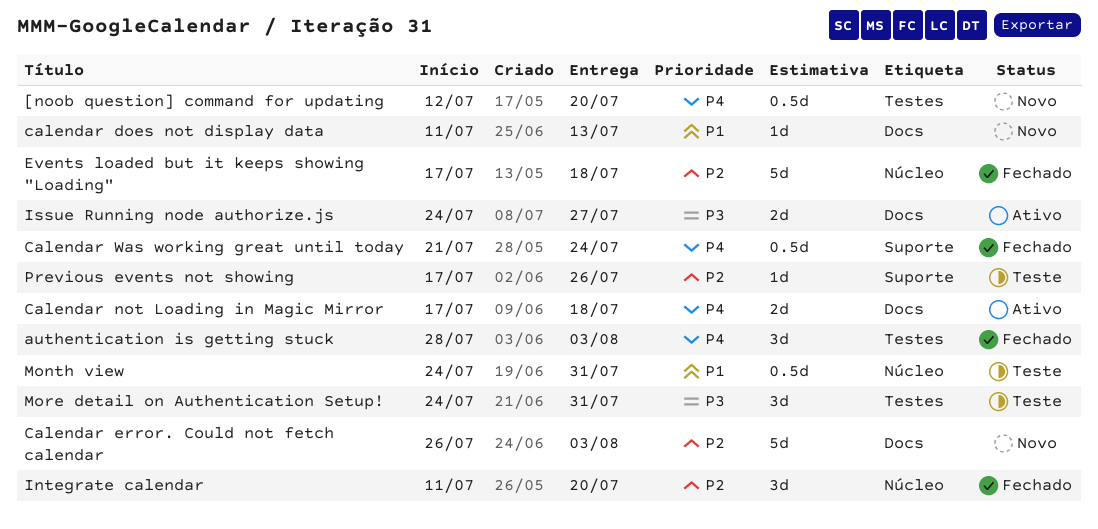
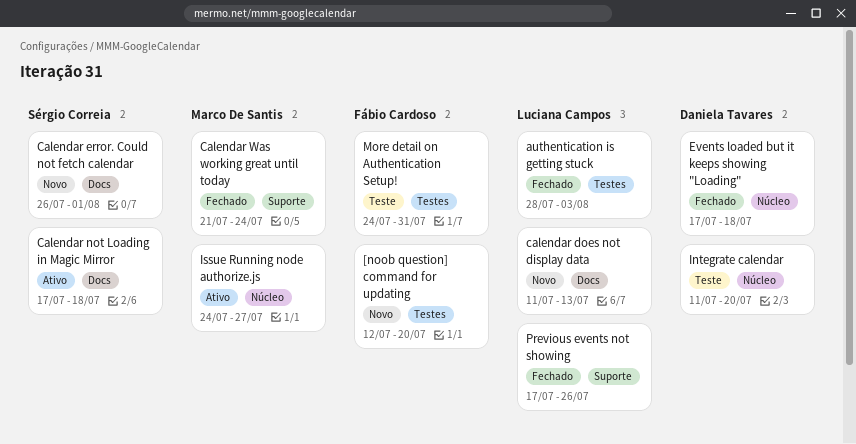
Calendar error. Could not fetch calendar, due: Aug 3 -> Aug 1
Integrate calendar, status: Fechado -> Teste
Issue Running node authorize.js, label: Docs -> Núcleo
Month view: present -> none
Previous events not showing, status: Teste -> Fechado

